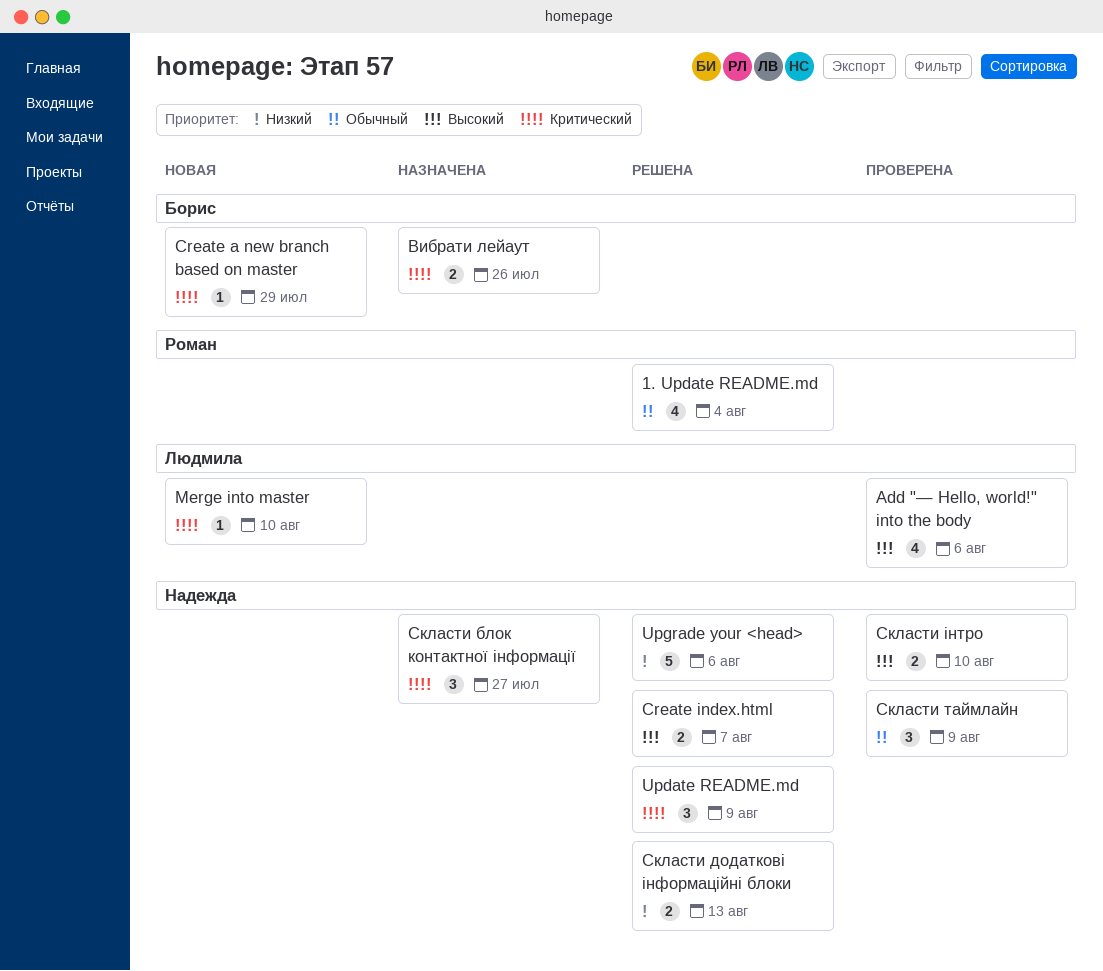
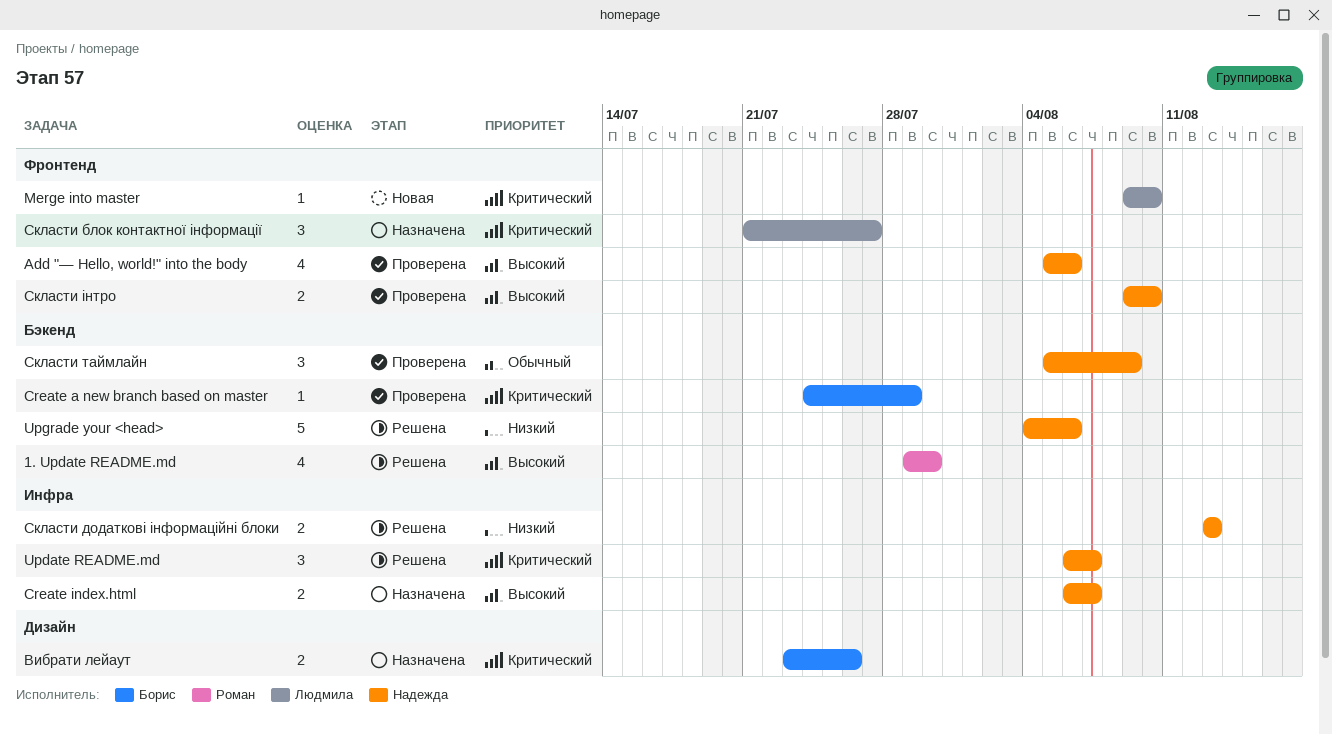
1. Update README.md, priority: Обычный -> Высокий
1. Update README.md, due: Aug 4 -> Jul 30
Add "— Hello, world!" into the body, owner: Людмила -> Надежда
Create a new branch based on master, status: Новая -> Проверена
Create index.html, status: Решена -> Назначена
Update README.md, due: Aug 9 -> Aug 7
Скласти блок контактної інформації, owner: Надежда -> Людмила

